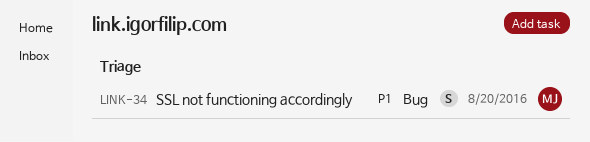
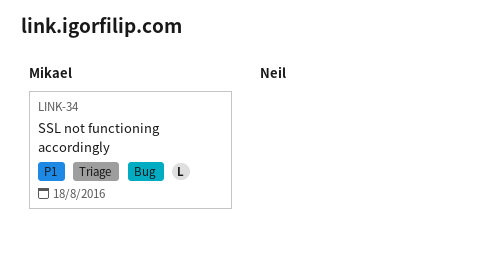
LINK-34, estimate: S -> L
LINK-34, due: Aug 20 -> Aug 18

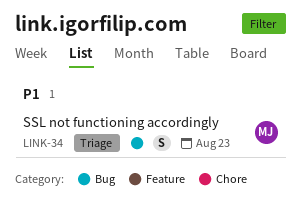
LINK-34, estimate: L -> S
LINK-34, due: Aug 18 -> Aug 23

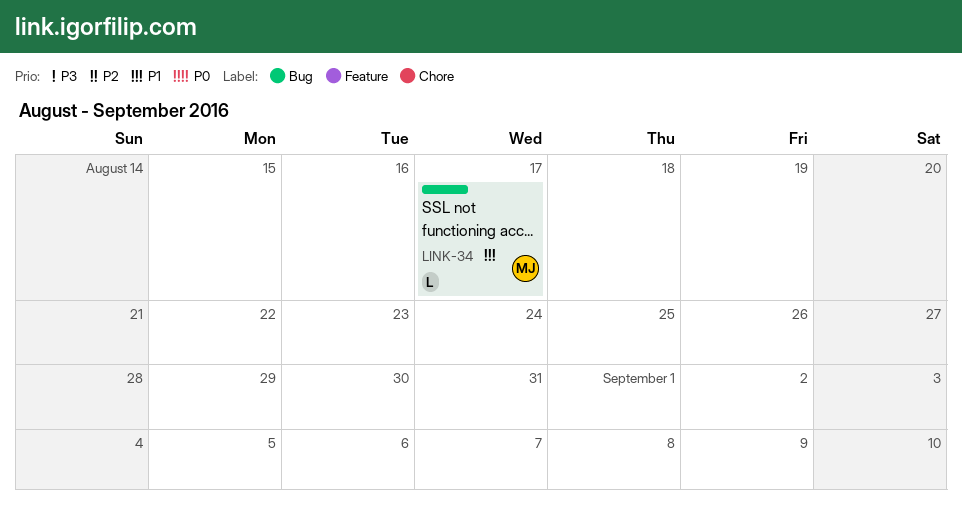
LINK-34, estimate: S -> L
LINK-34, due: Aug 23 -> Aug 17

